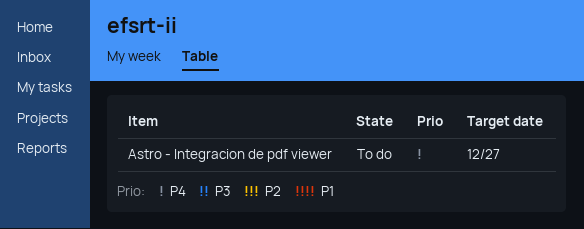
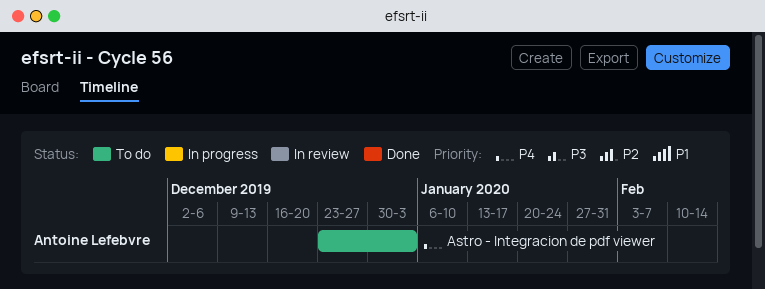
Astro - Integracion de pdf viewer, due: Dec 27 -> Jan 3

